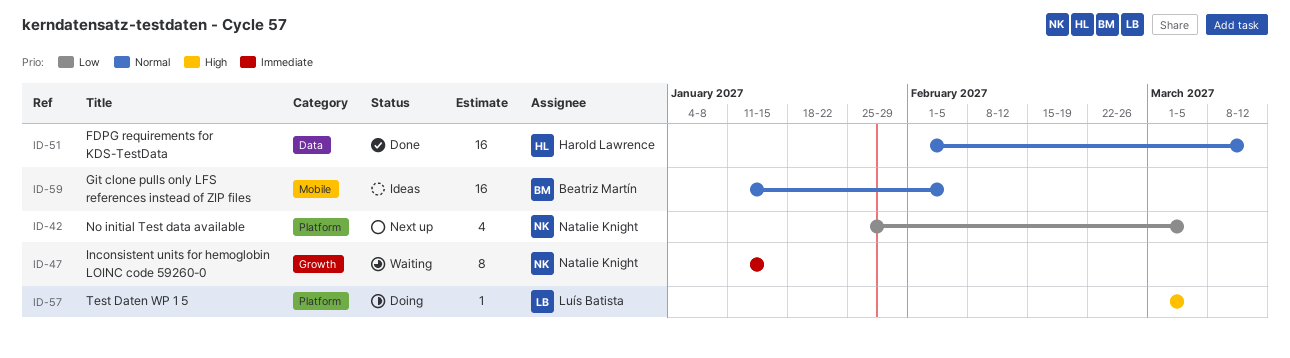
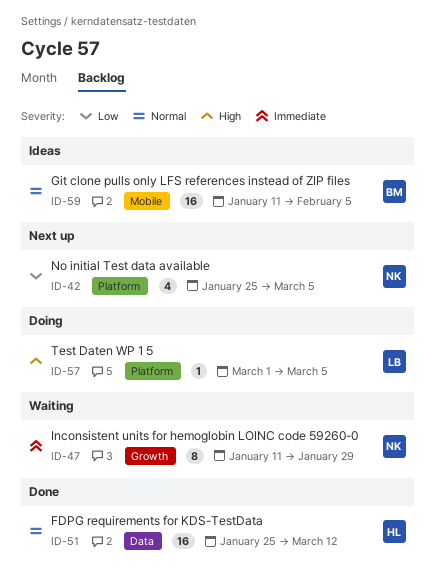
ID-47, due: Jan 15 -> Jan 29
ID-51, start: Feb 1 -> Jan 25

